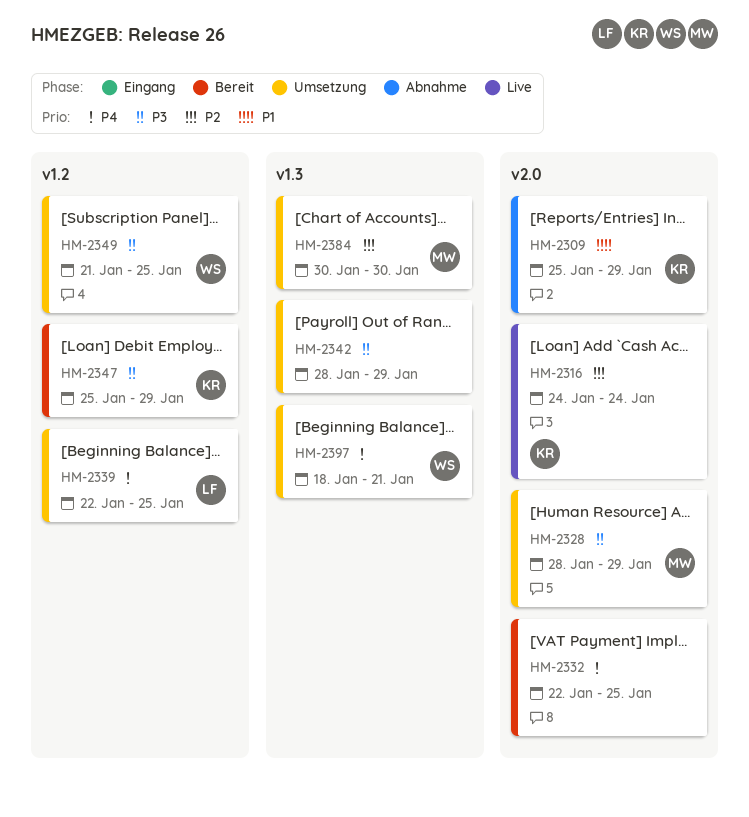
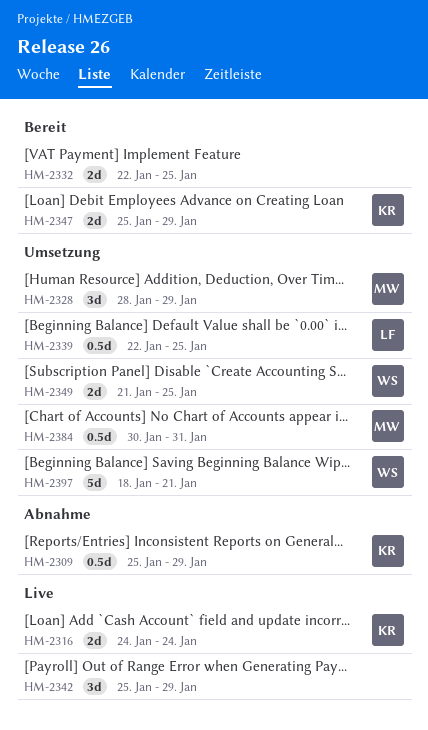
HM-2342, status: Umsetzung -> Live
HM-2342, start: Jan 28 -> Jan 25
HM-2384, due: Jan 30 -> Jan 31

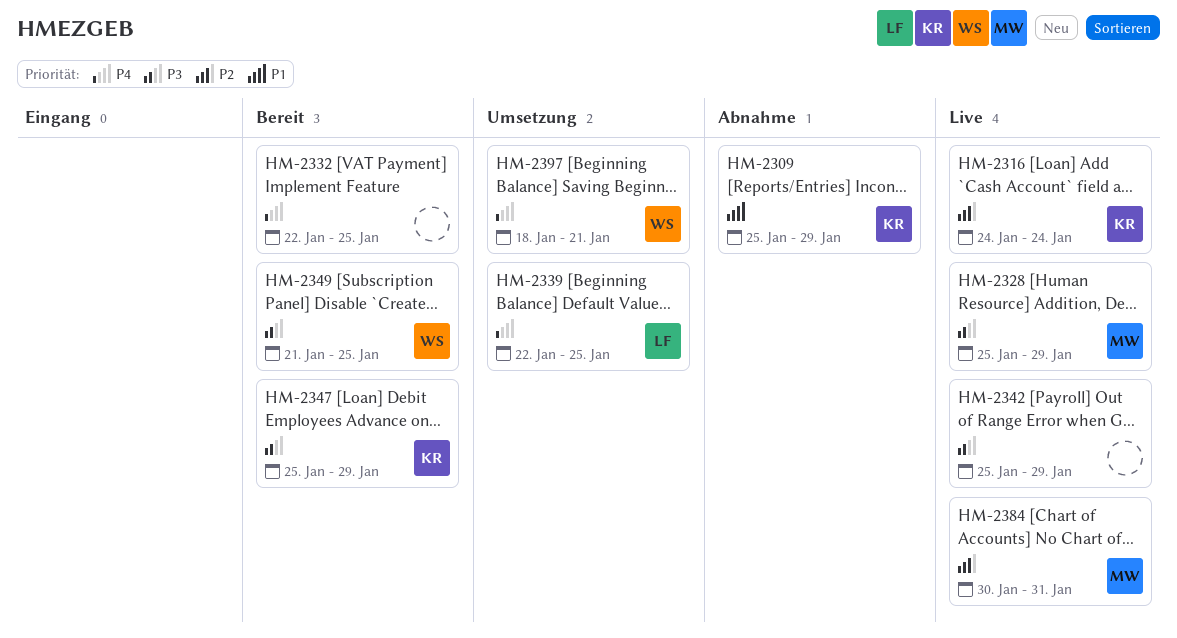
HM-2328, status: Umsetzung -> Live
HM-2328, start: Jan 28 -> Jan 25
HM-2349, status: Umsetzung -> Bereit
HM-2384, status: Umsetzung -> Live

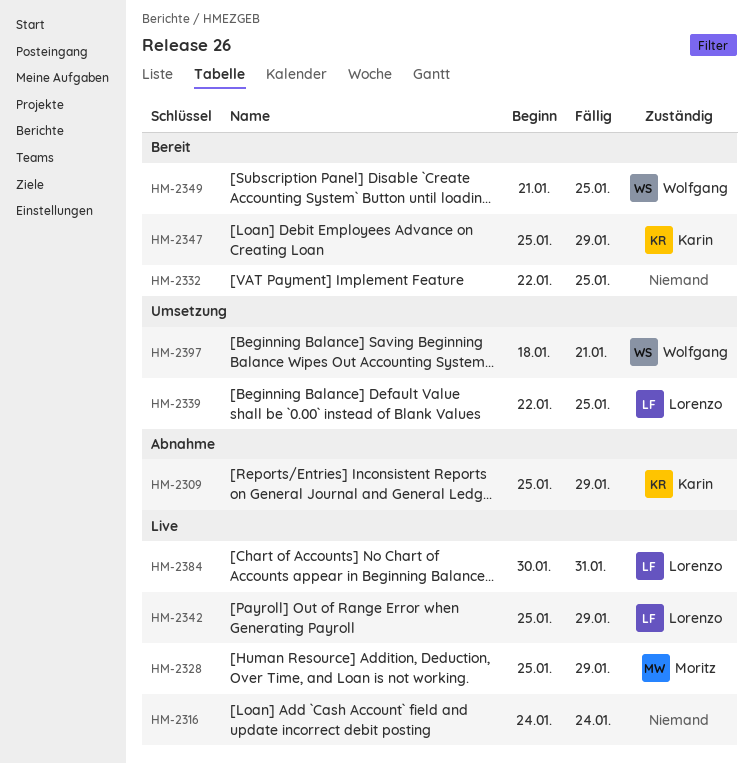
HM-2316, owner: Karin -> none
HM-2342, owner: none -> Lorenzo
HM-2384, owner: Moritz -> Lorenzo

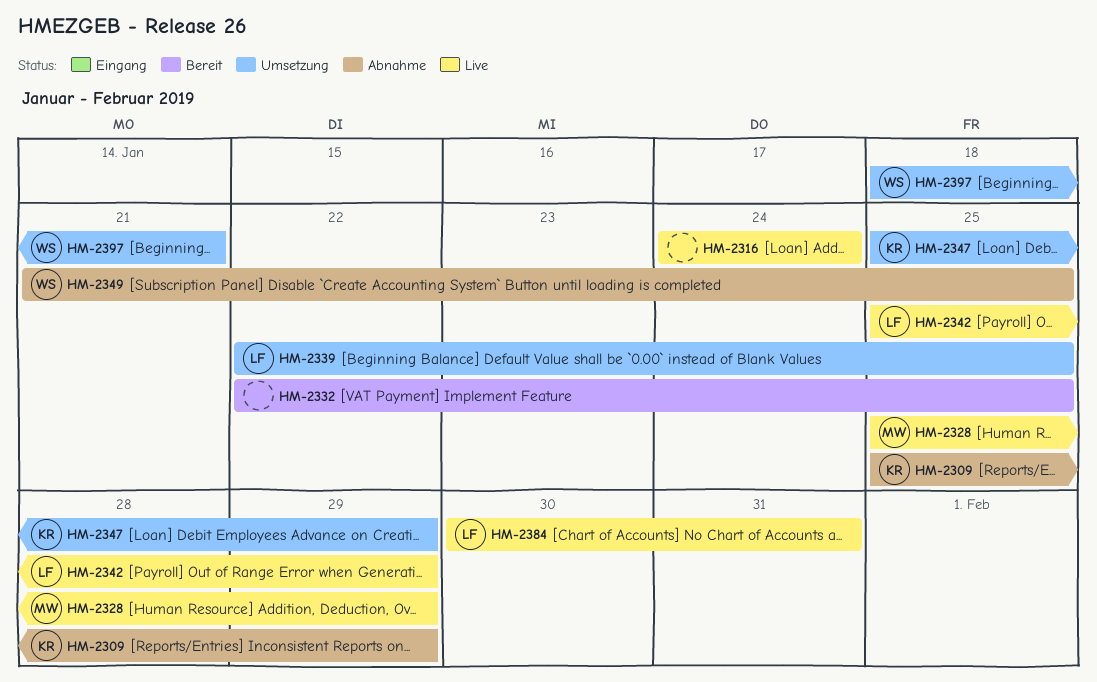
HM-2347, status: Bereit -> Umsetzung
HM-2349, status: Bereit -> Abnahme

